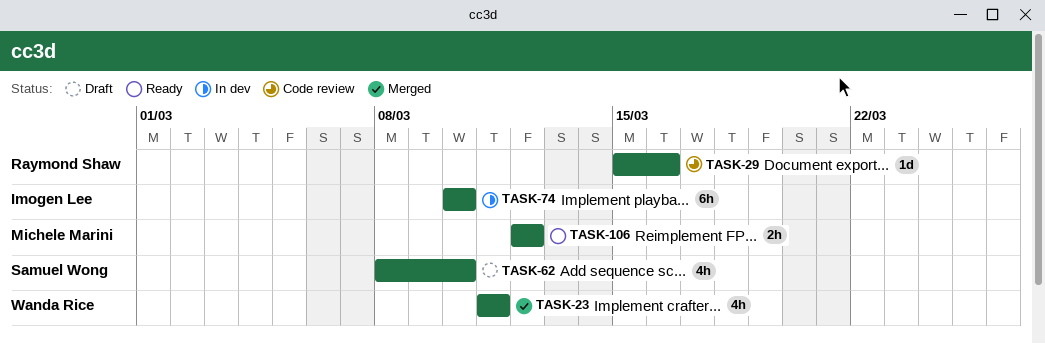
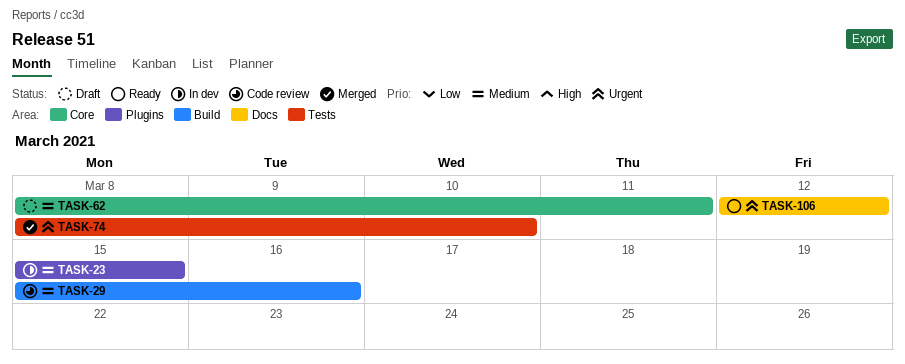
TASK-23, status: Merged -> In dev
TASK-23, start: Mar 11 -> Mar 15
TASK-23, due: Mar 11 -> Mar 15
TASK-62, due: Mar 10 -> Mar 11
TASK-74, status: In dev -> Merged
TASK-74, start: Mar 10 -> Mar 8

